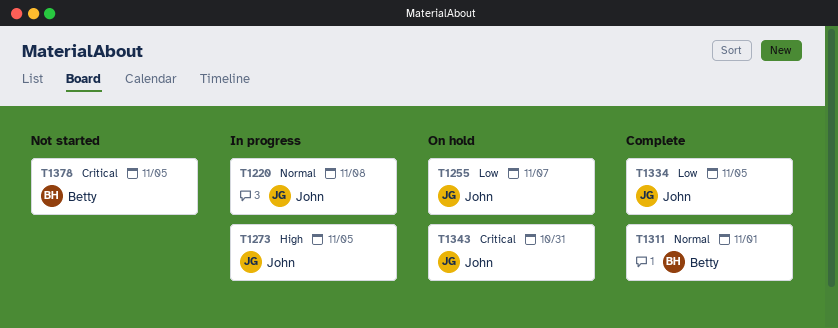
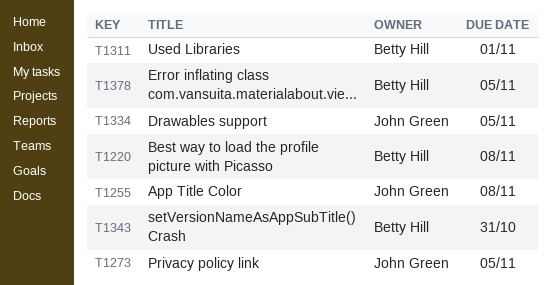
T1220, owner: John Green -> Betty Hill
T1255, due: Nov 7 -> Nov 8
T1343, owner: John Green -> Betty Hill

